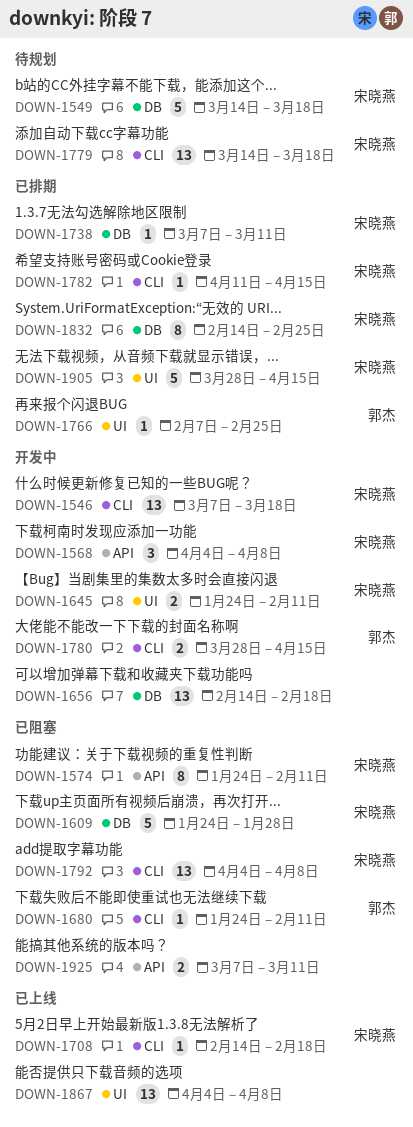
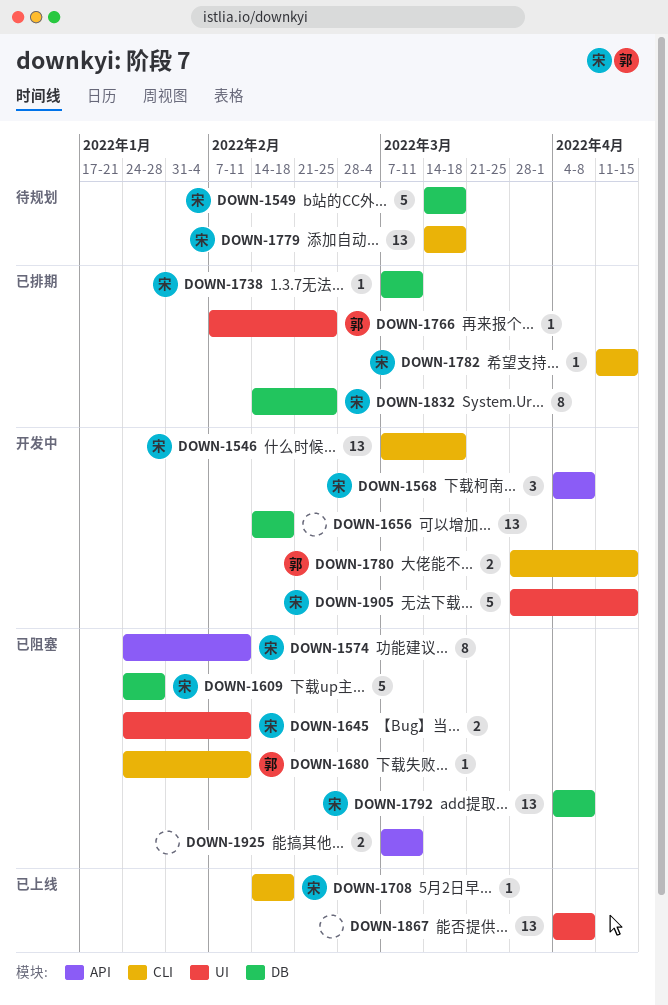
DOWN-1645, status: 开发中 -> 已阻塞
DOWN-1792, label: CLI -> DB
DOWN-1905, status: 已排期 -> 开发中

